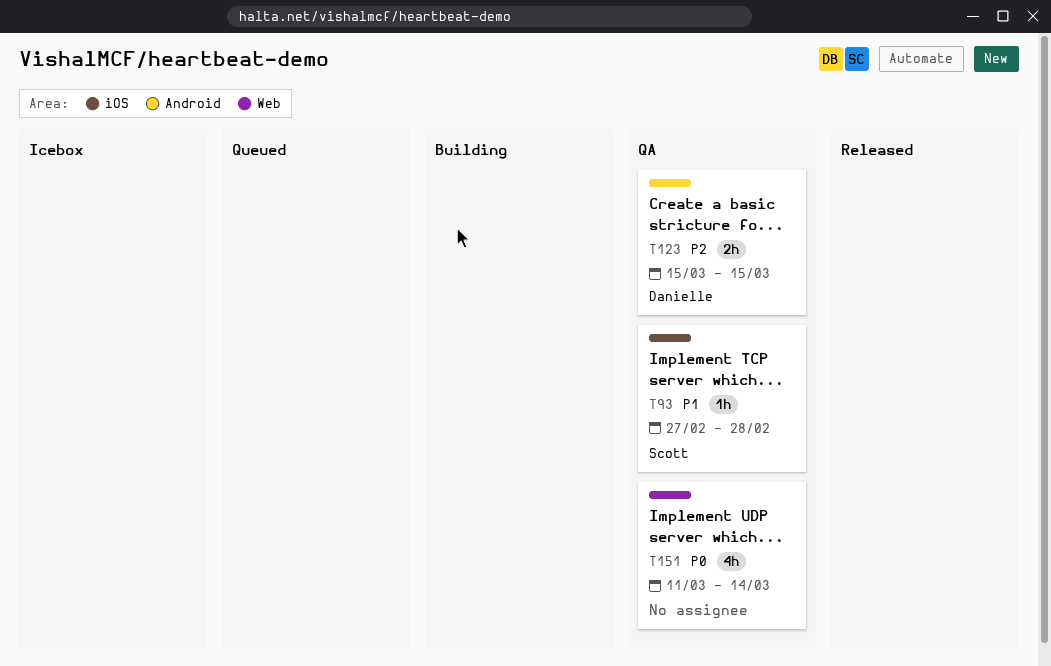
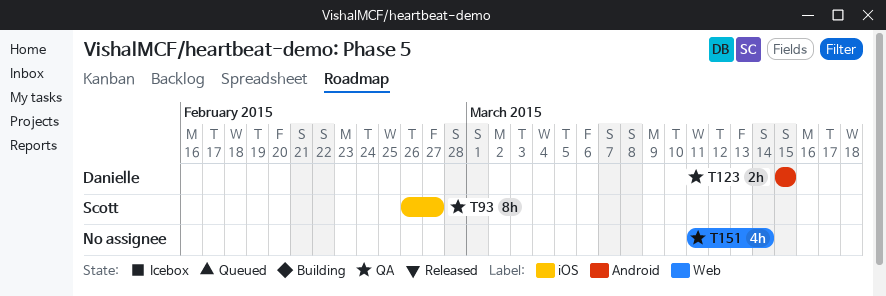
T93, estimate: 1h -> 8h
T93, start: Feb 27 -> Feb 26
T93, due: Feb 28 -> Feb 27

